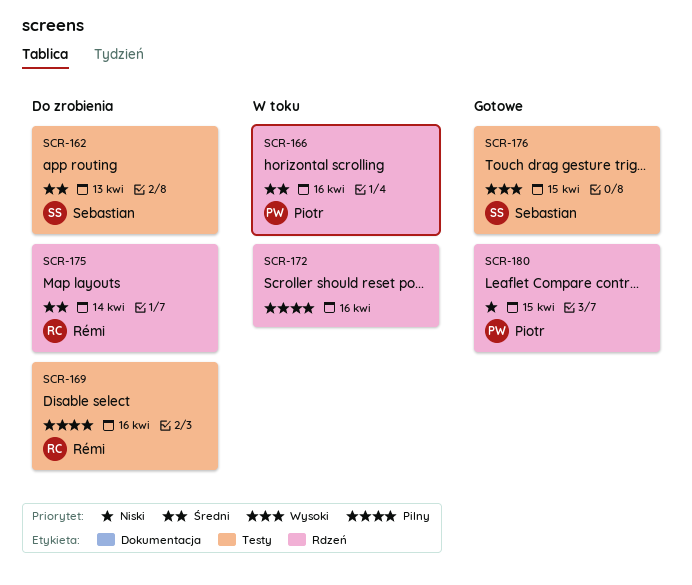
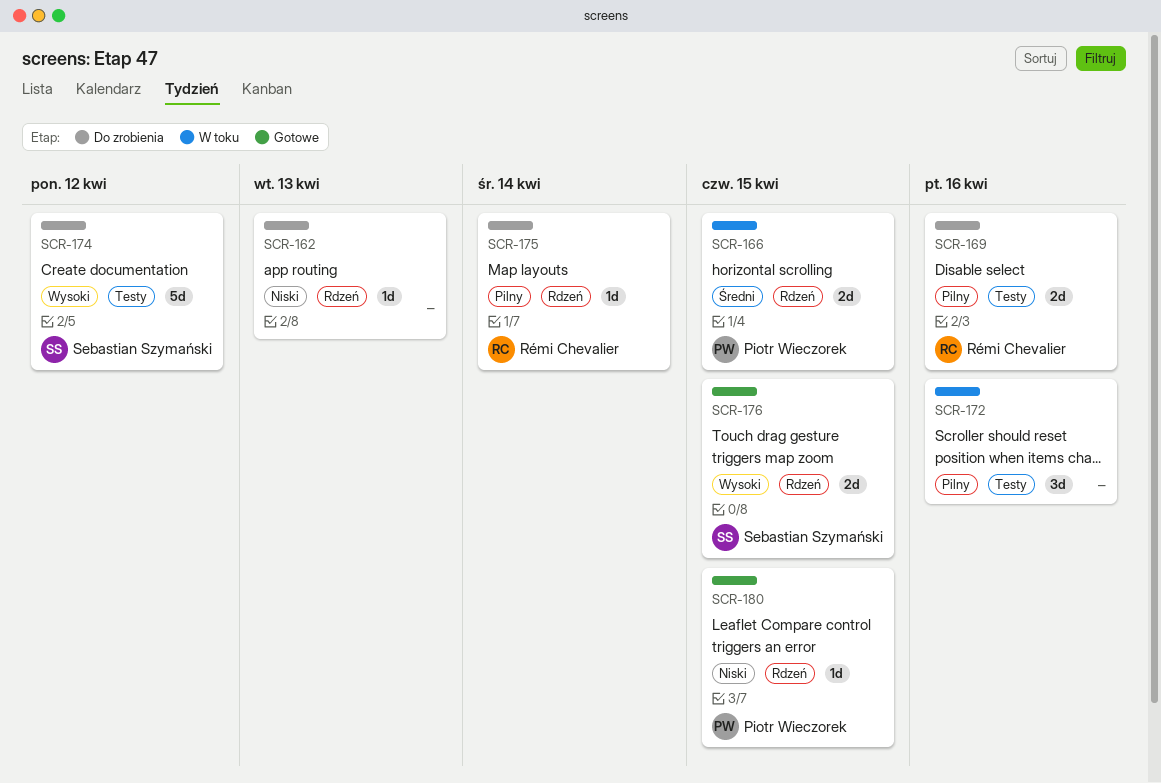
SCR-162, owner: Sebastian Szymański -> none
SCR-162, priority: Średni -> Niski
SCR-162, label: Testy -> Rdzeń
SCR-166, due: Apr 16 -> Apr 15
SCR-172, label: Rdzeń -> Testy
SCR-174: none -> present
SCR-175, priority: Średni -> Pilny
SCR-176, label: Testy -> Rdzeń

